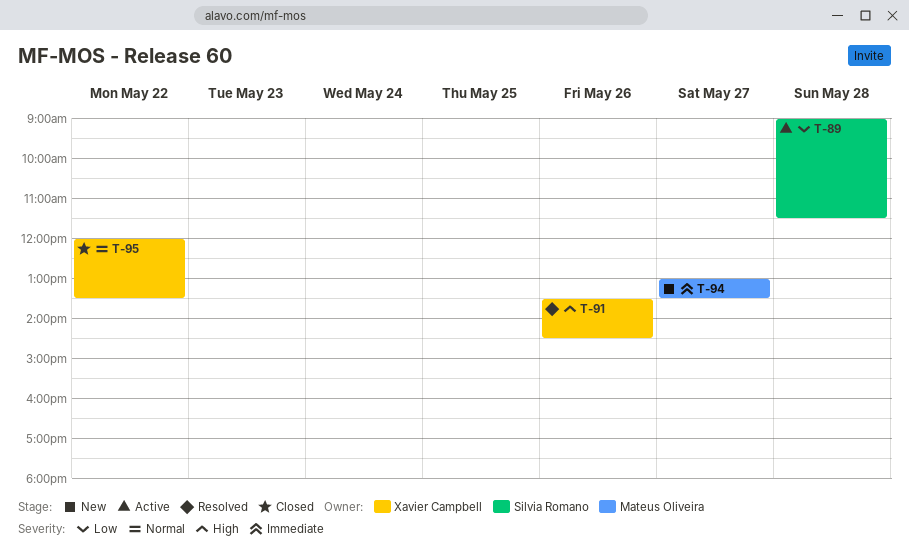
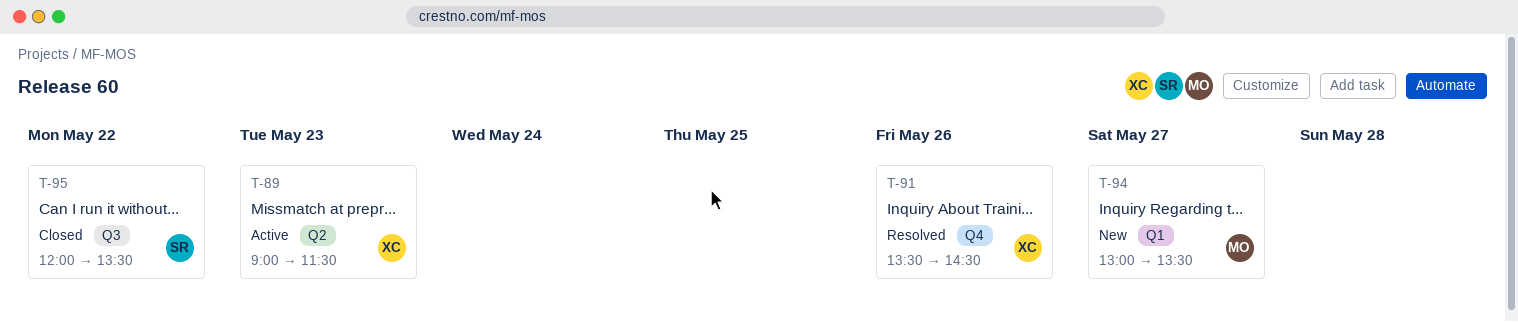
T-89, owner: Silvia Romano -> Xavier Campbell
T-89, day: May 28 -> May 23
T-95, owner: Xavier Campbell -> Silvia Romano

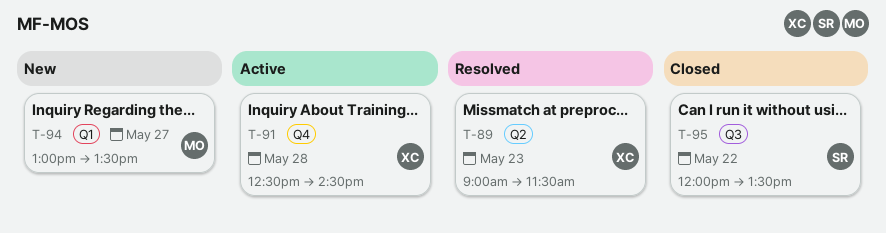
T-89, status: Active -> Resolved
T-91, status: Resolved -> Active
T-91, day: May 26 -> May 28
T-91, begins: 13:30 -> 12:30

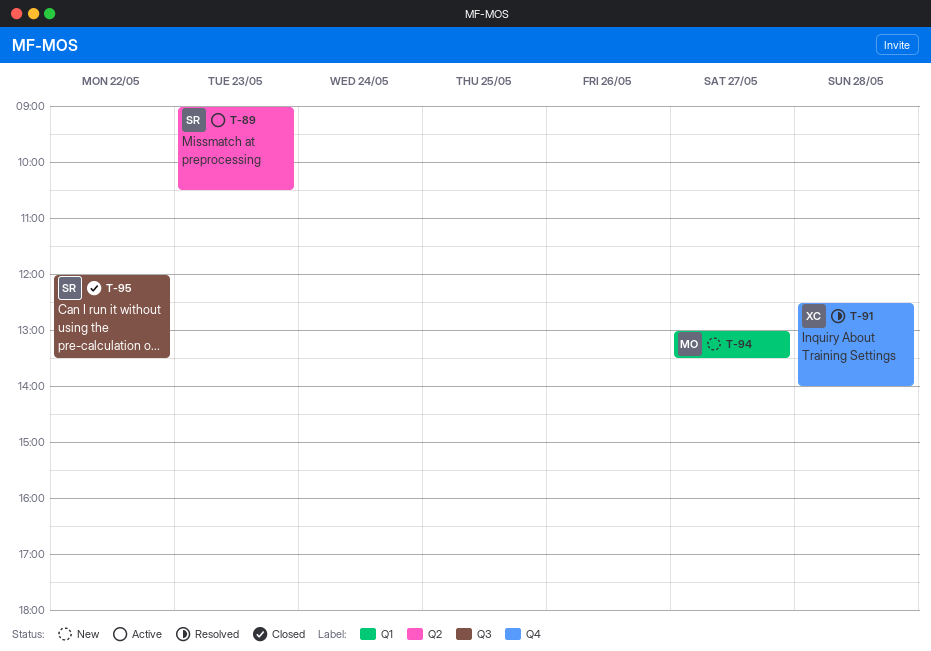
T-89, status: Resolved -> Active
T-89, owner: XC -> SR
T-89, ends: 11:30 -> 10:30
T-91, status: Active -> Resolved
T-91, ends: 14:30 -> 14:00

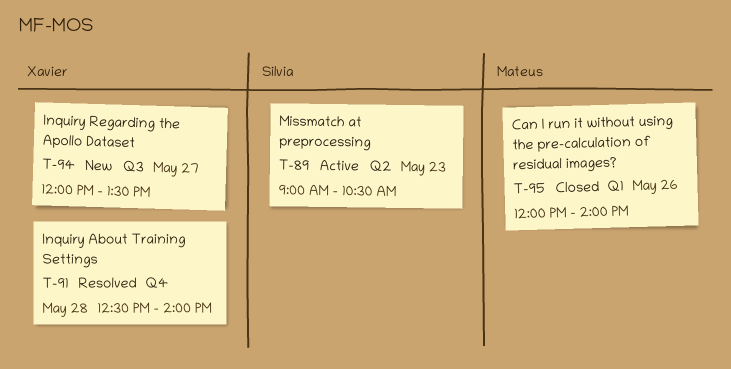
T-94, owner: Mateus -> Xavier
T-94, label: Q1 -> Q3
T-94, begins: 13:00 -> 12:00
T-95, owner: Silvia -> Mateus
T-95, label: Q3 -> Q1
T-95, day: May 22 -> May 26
T-95, ends: 13:30 -> 14:00

